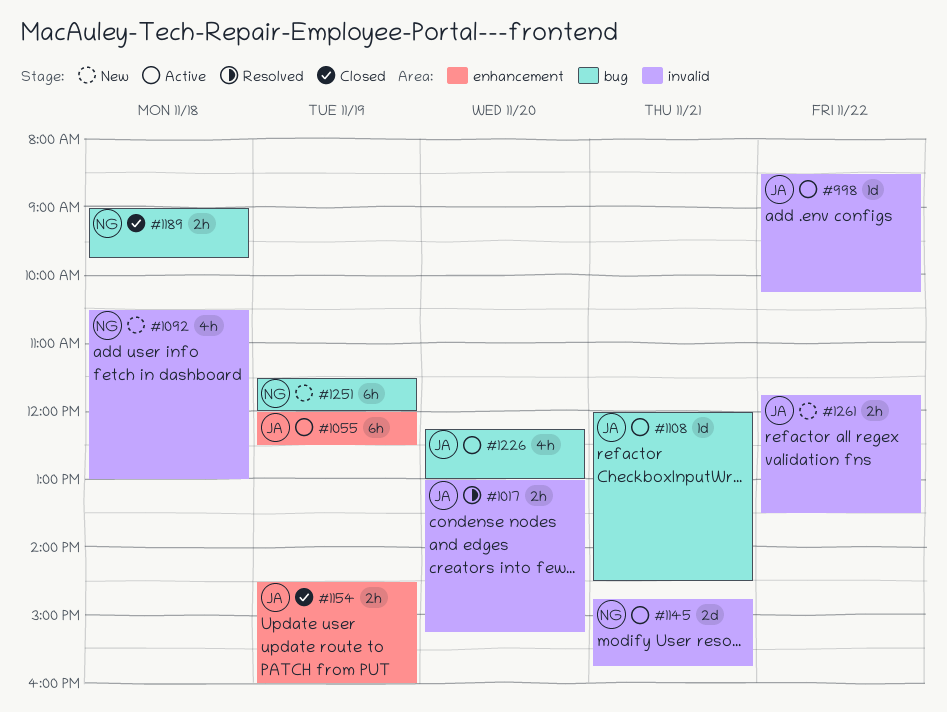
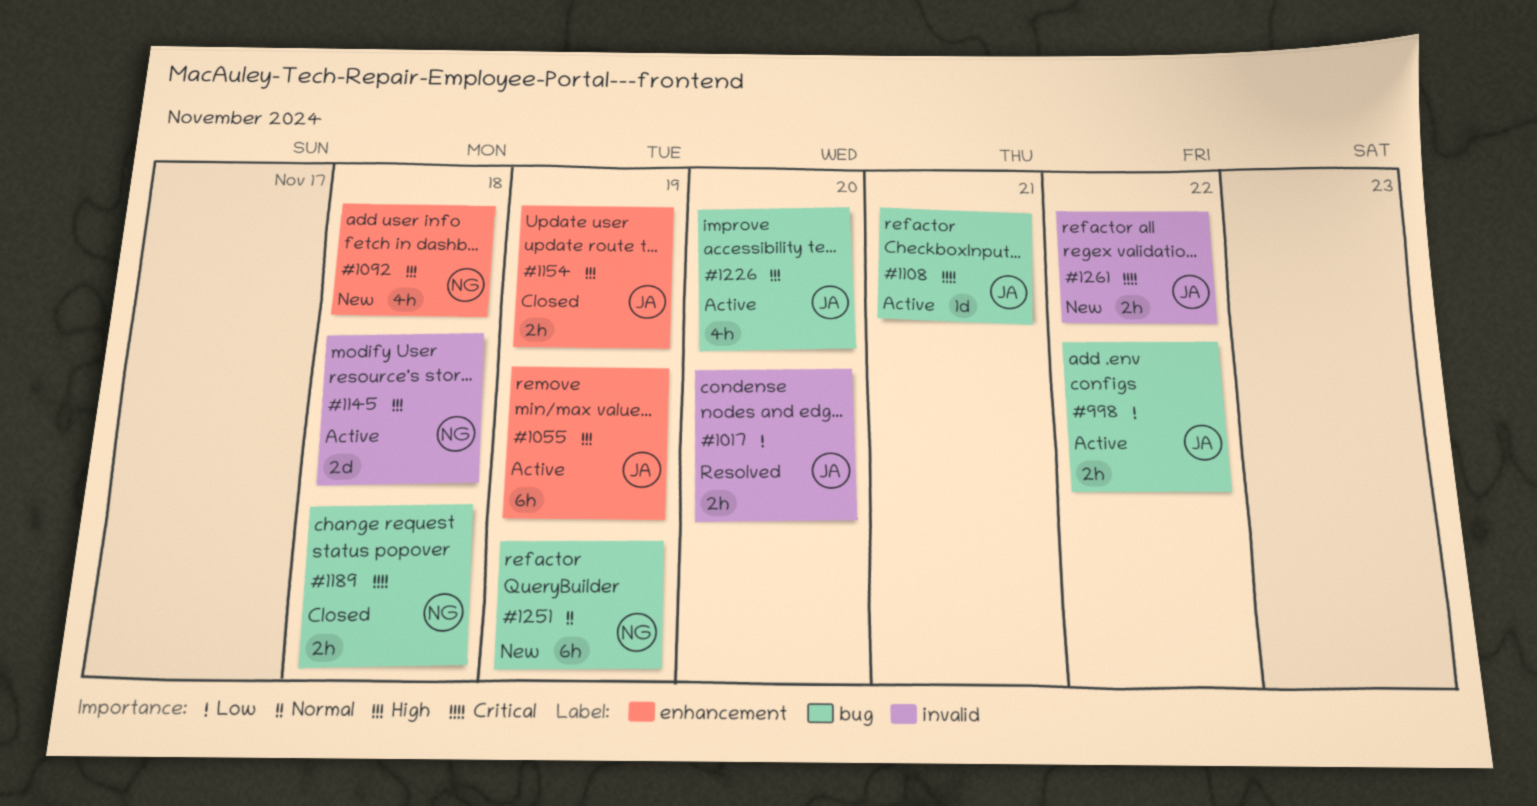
#998, label: invalid -> bug
#998, estimate: 1d -> 2h
#1092, label: invalid -> enhancement
#1145, day: Nov 21 -> Nov 18

